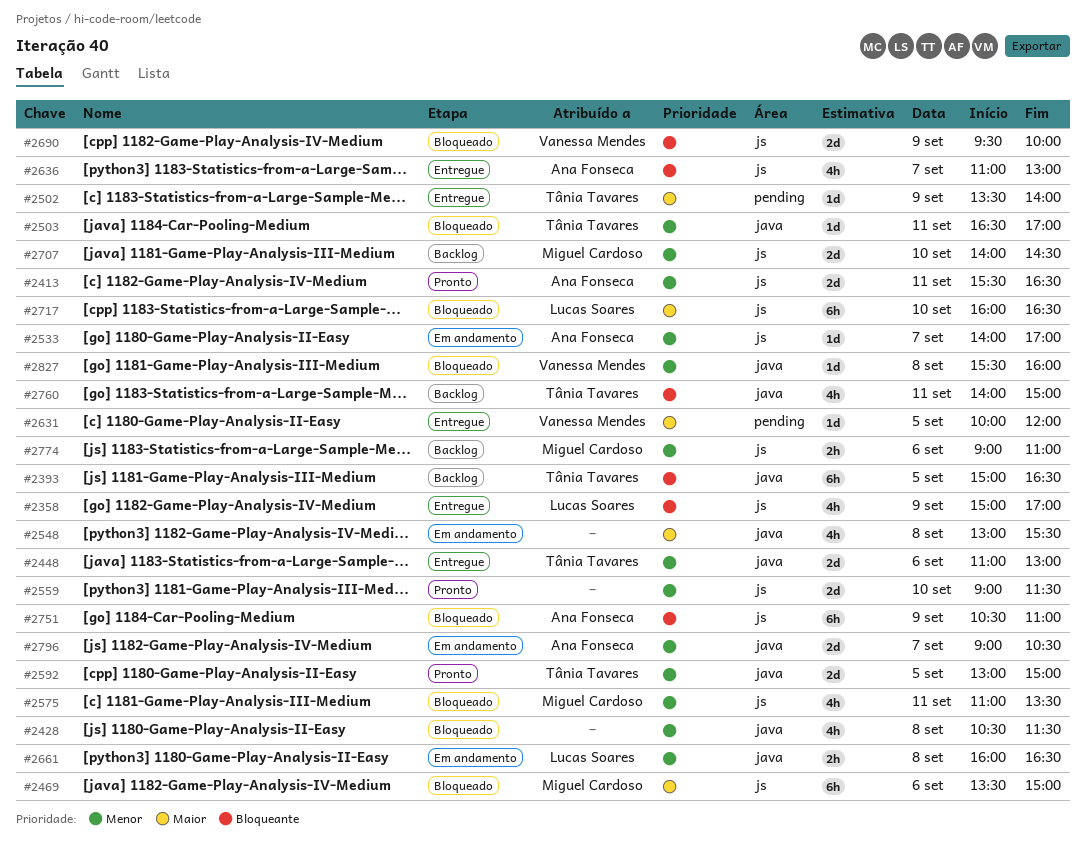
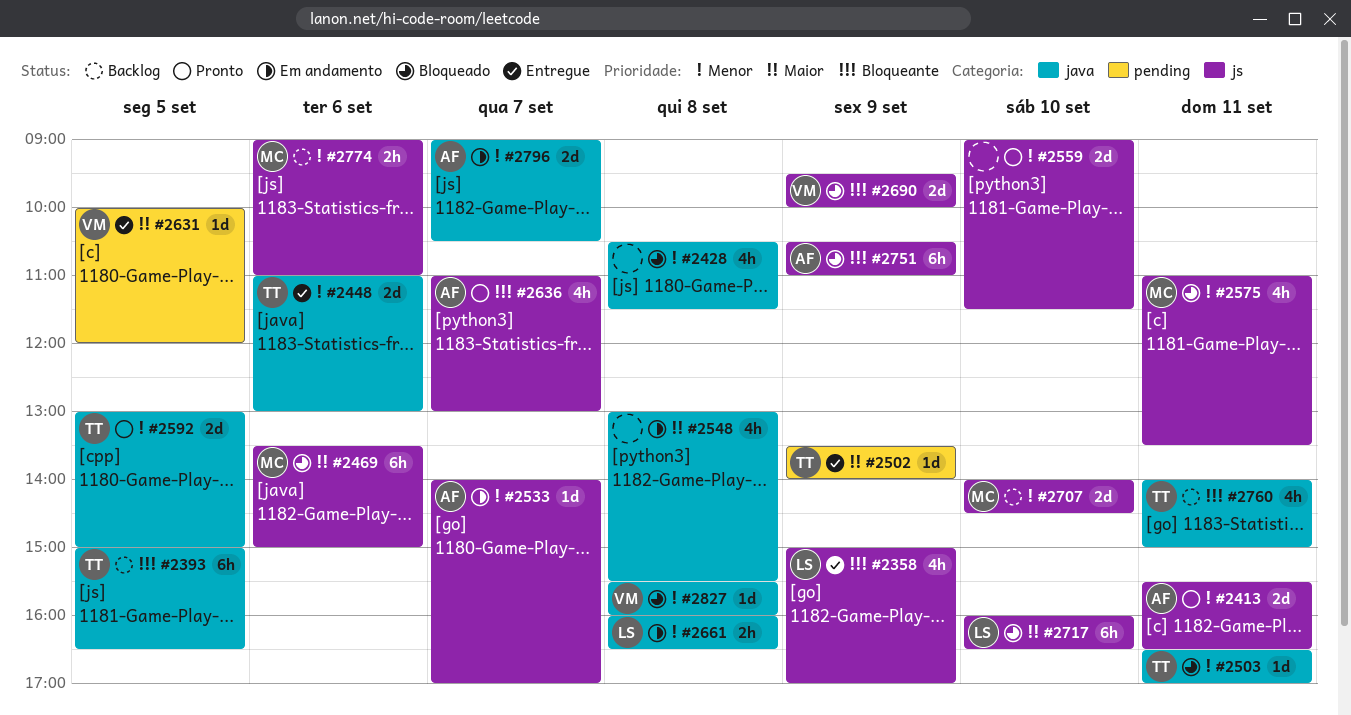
#2636, status: Entregue -> Pronto

